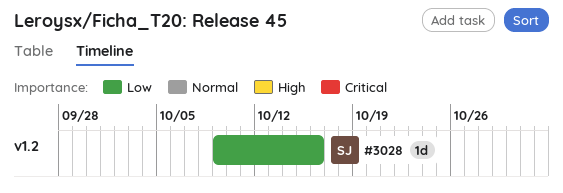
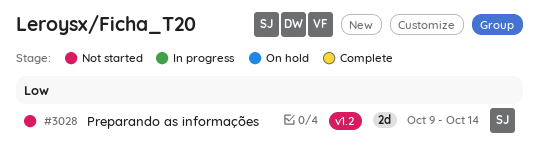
#3028, estimate: 1d -> 2d
#3028, due: Oct 16 -> Oct 14

